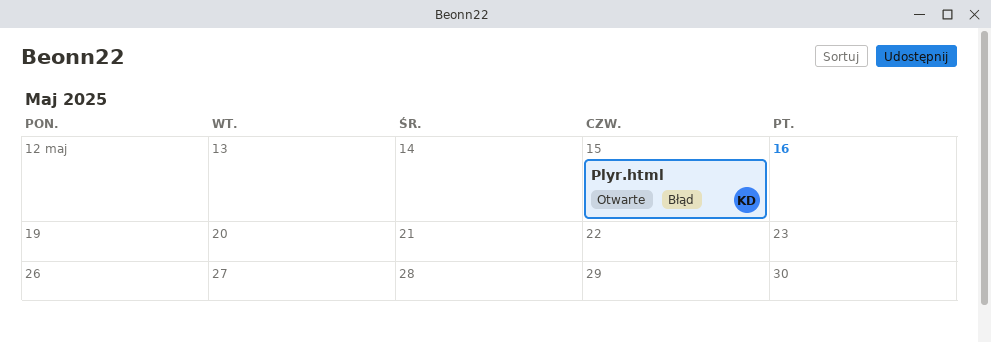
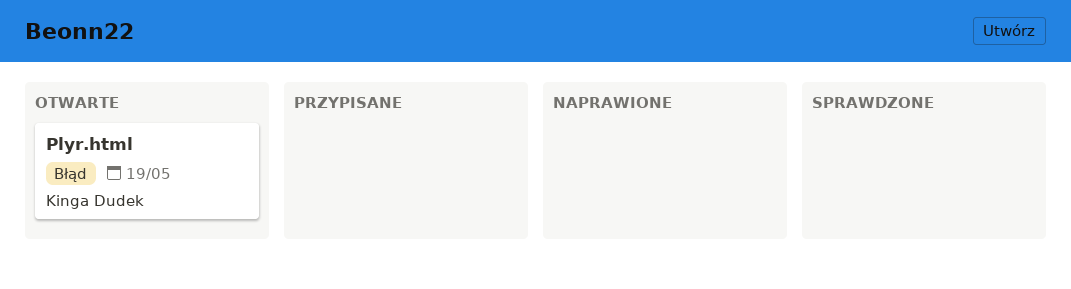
Plyr.html, due: May 15 -> May 19

